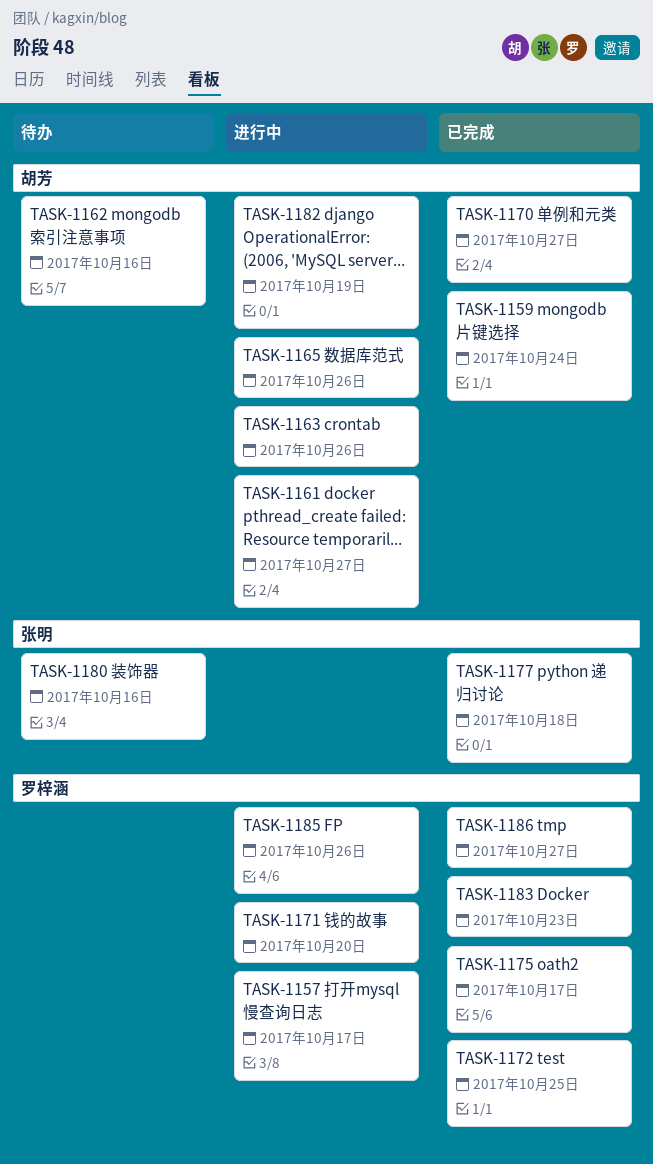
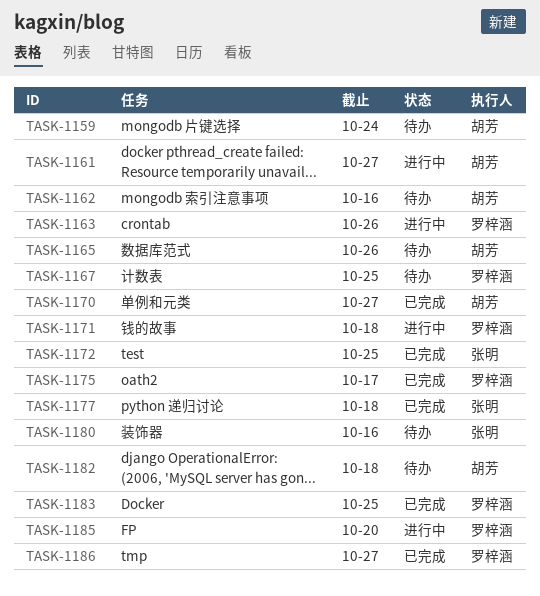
TASK-1157: present -> none
TASK-1159, status: 已完成 -> 待办
TASK-1163, owner: 胡芳 -> 罗梓涵
TASK-1165, status: 进行中 -> 待办
TASK-1167: none -> present
TASK-1171, due: Oct 20 -> Oct 18
TASK-1172, owner: 罗梓涵 -> 张明
TASK-1182, status: 进行中 -> 待办
TASK-1182, due: Oct 19 -> Oct 18
TASK-1183, due: Oct 23 -> Oct 25
TASK-1185, due: Oct 26 -> Oct 20

